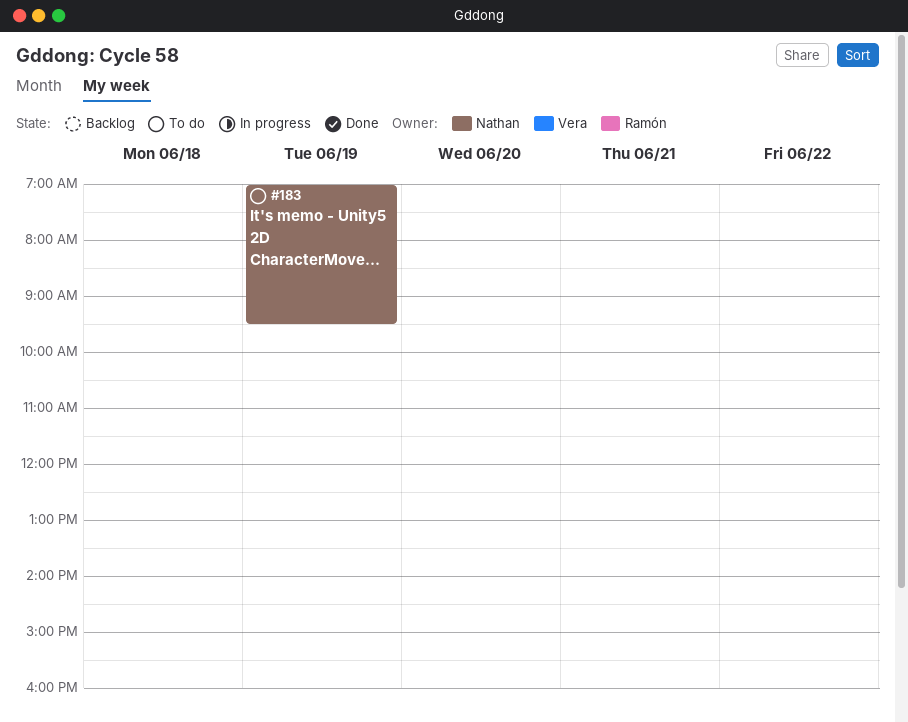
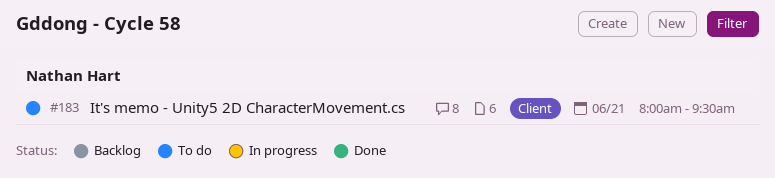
#183, day: Jun 19 -> Jun 21
#183, begins: 07:00 -> 08:00

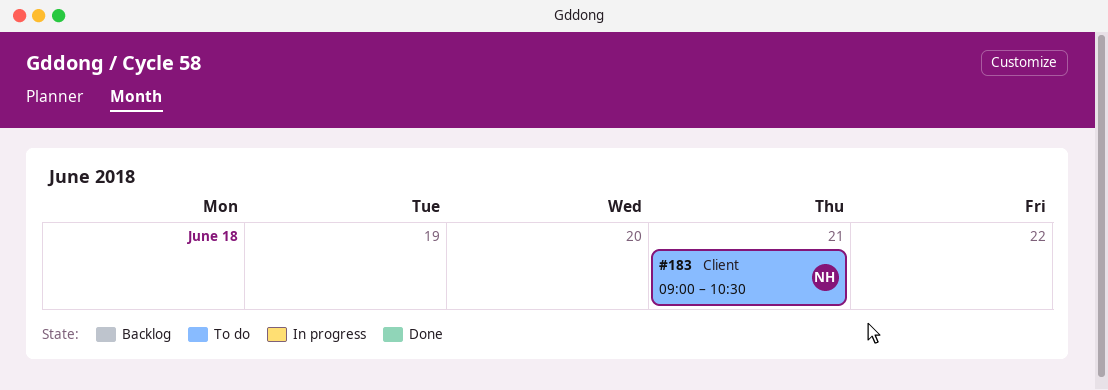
#183, begins: 08:00 -> 09:00
#183, ends: 09:30 -> 10:30

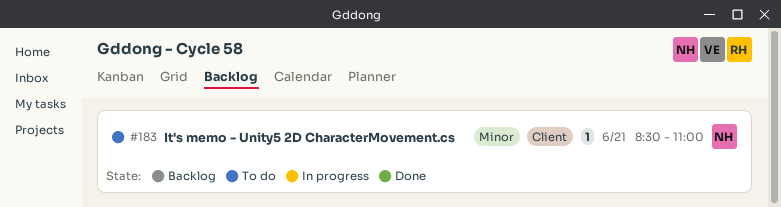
#183, begins: 09:00 -> 08:30
#183, ends: 10:30 -> 11:00

